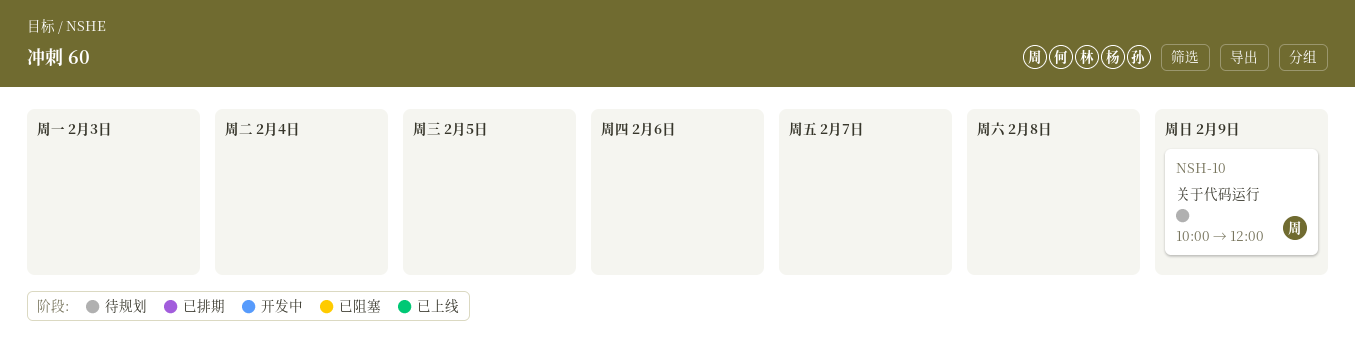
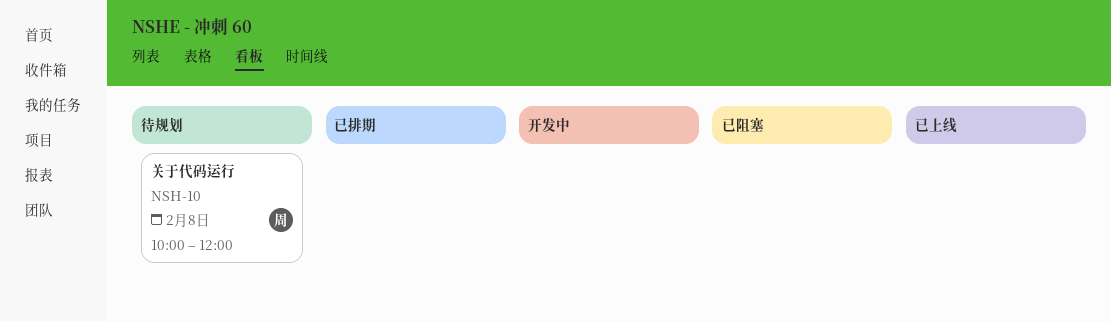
NSH-10, day: Feb 9 -> Feb 8

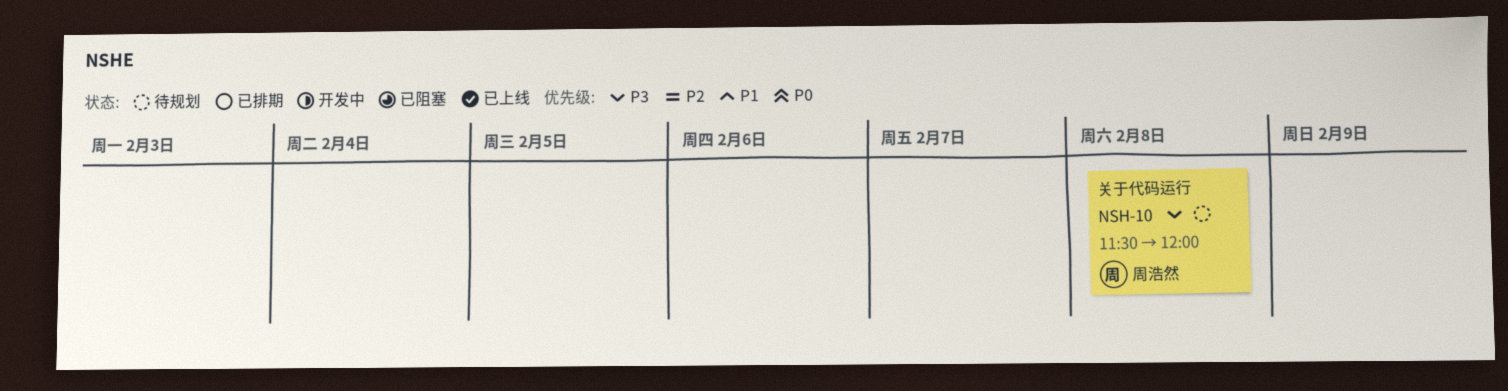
NSH-10, begins: 10:00 -> 11:30

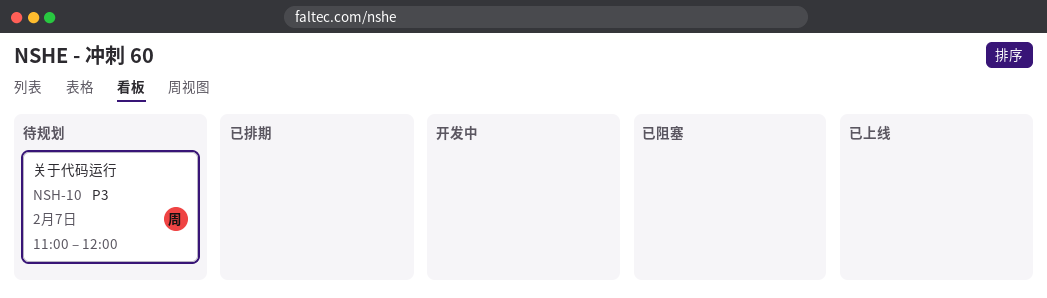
NSH-10, day: Feb 8 -> Feb 7
NSH-10, begins: 11:30 -> 11:00

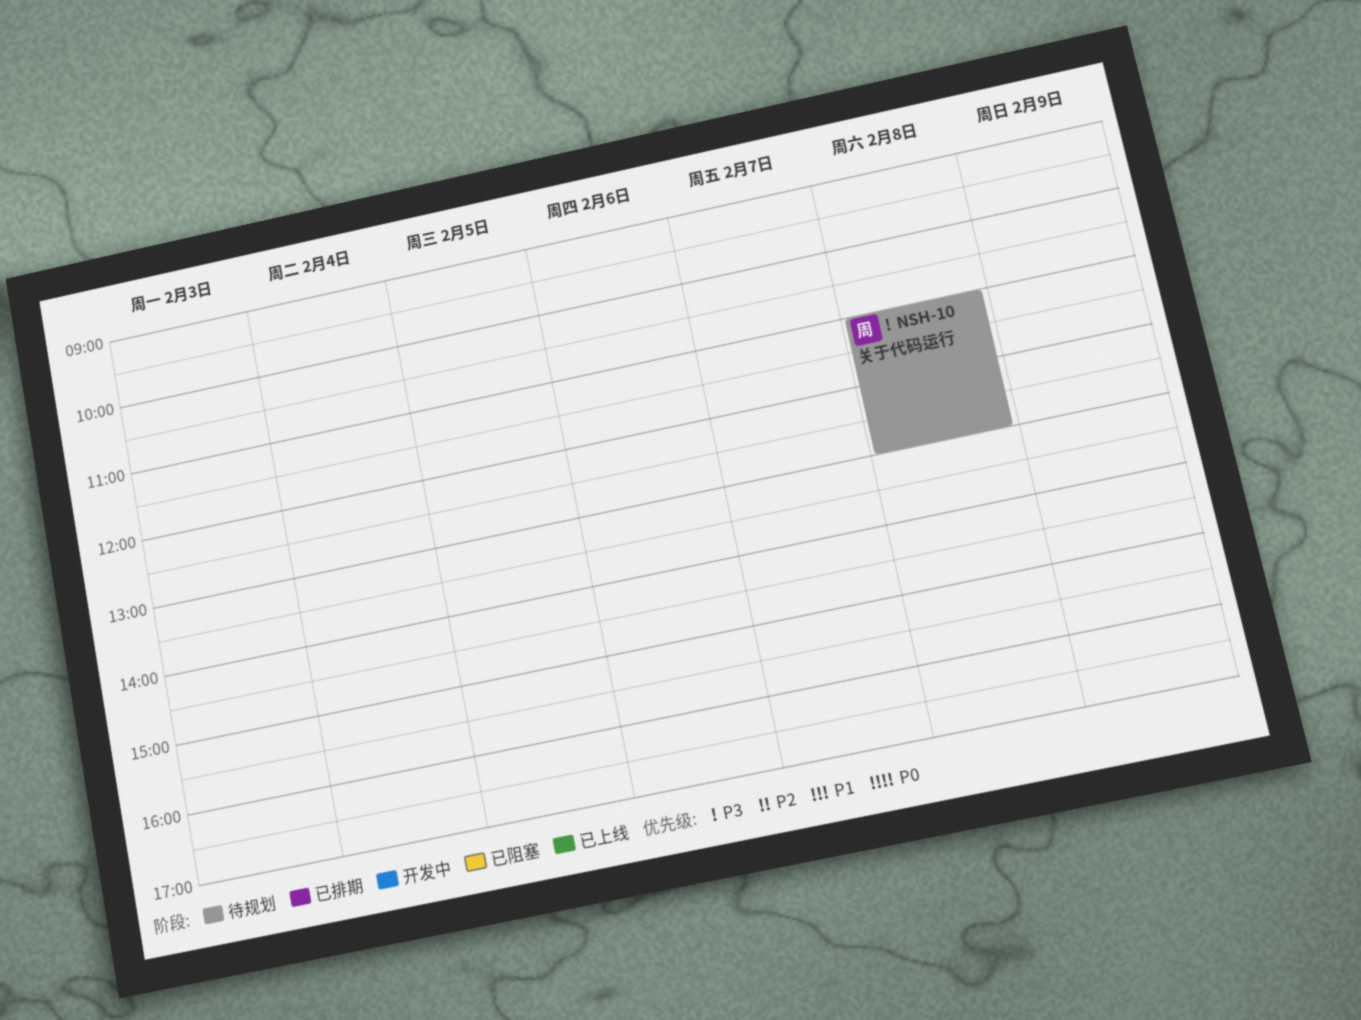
NSH-10, day: Feb 7 -> Feb 8
NSH-10, ends: 12:00 -> 13:00

